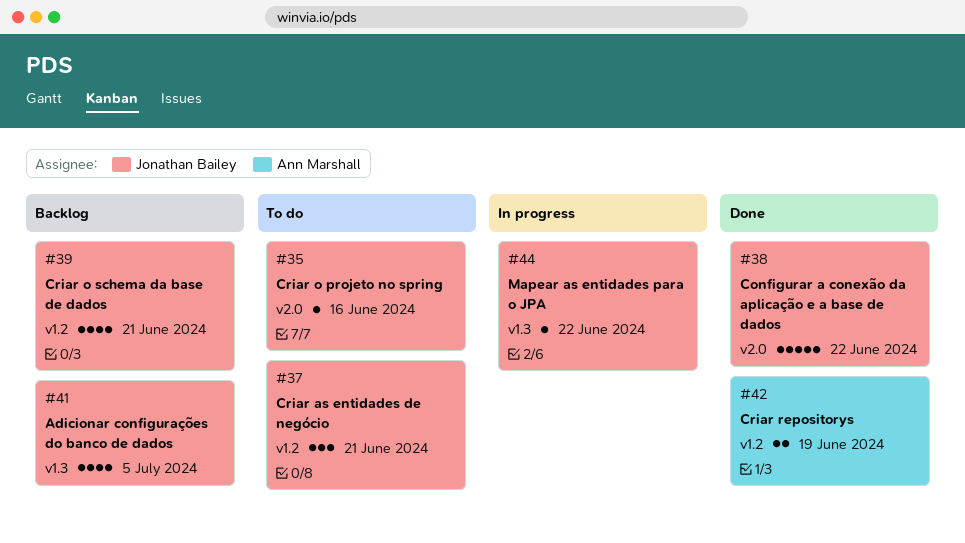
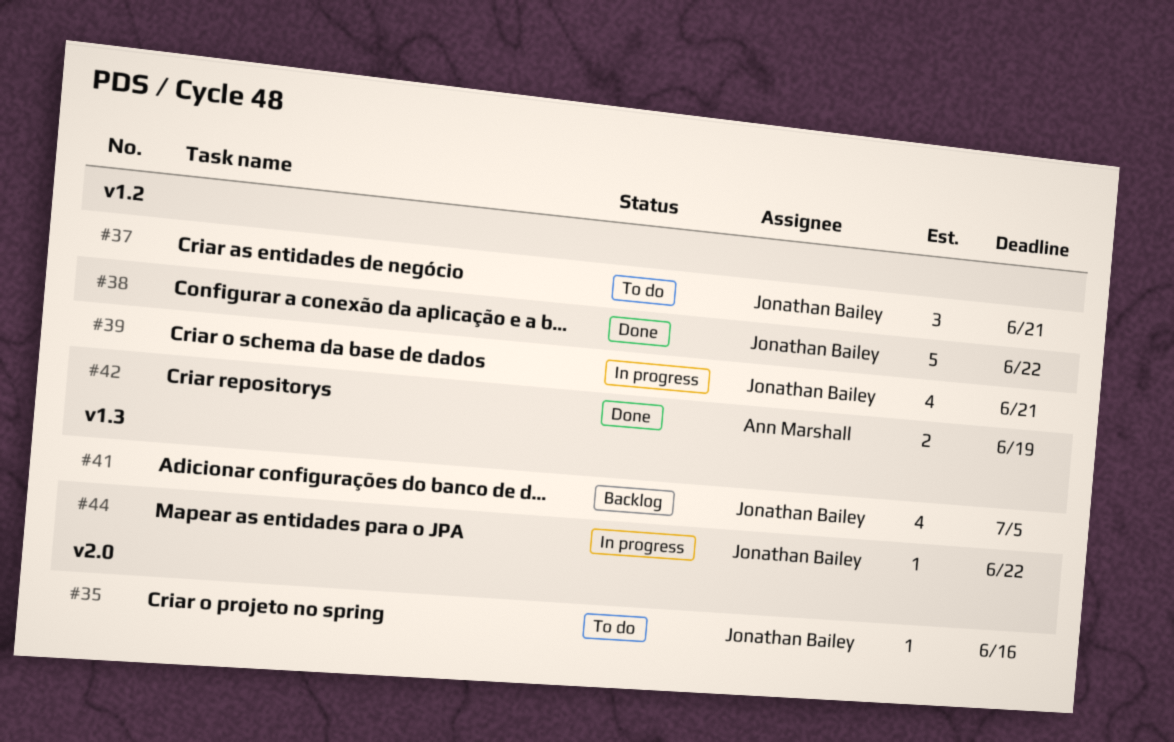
#38, label: v2.0 -> v1.2
#39, status: Backlog -> In progress

